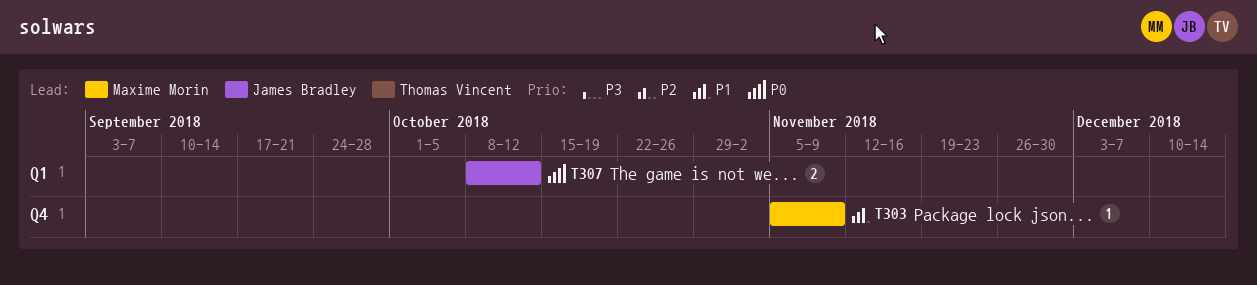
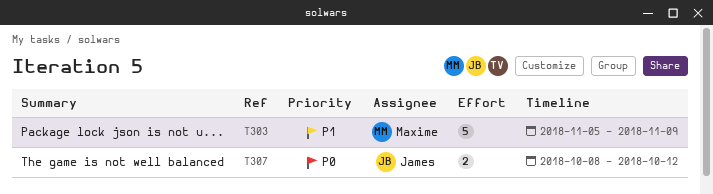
T303, estimate: 1 -> 5

